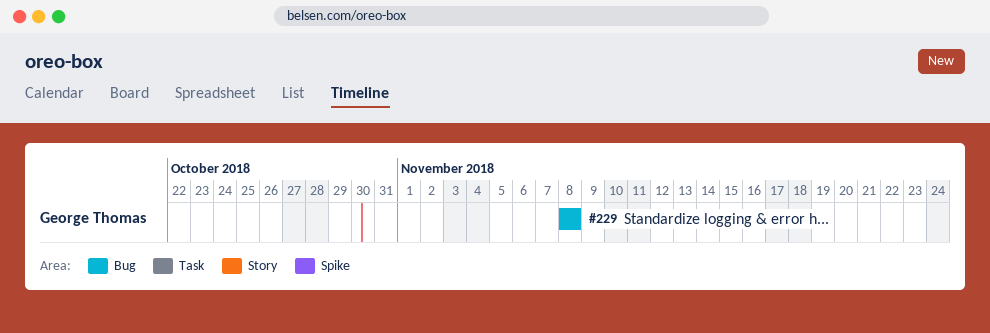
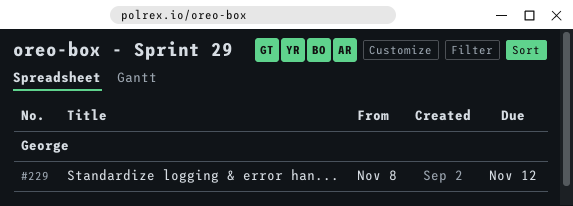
#229, due: Nov 8 -> Nov 12

